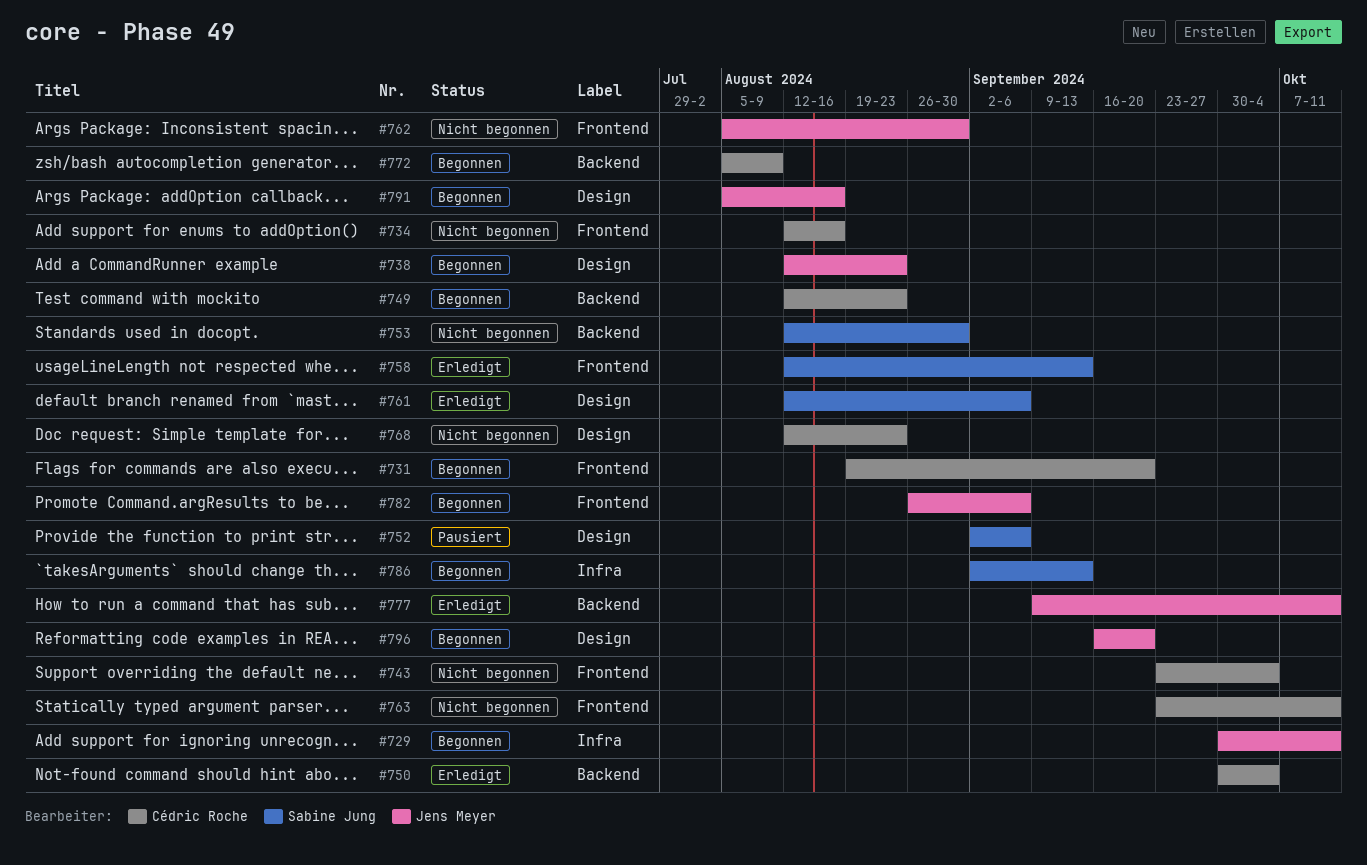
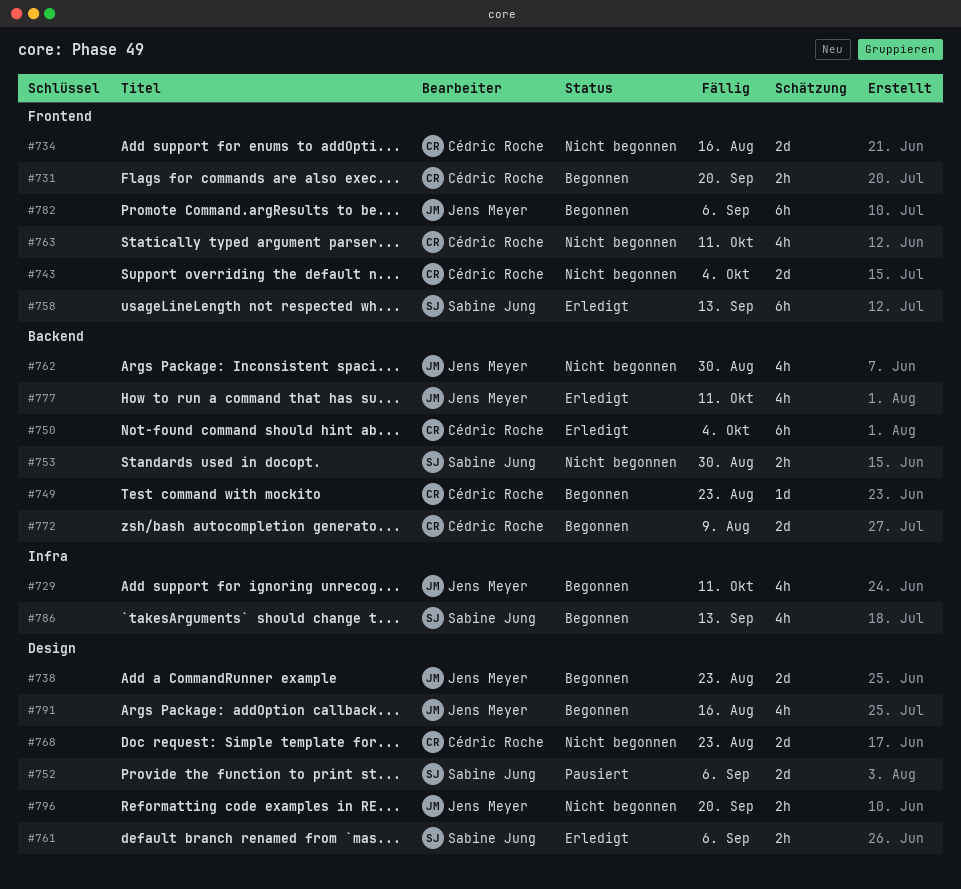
#762, label: Frontend -> Backend
#796, status: Begonnen -> Nicht begonnen

